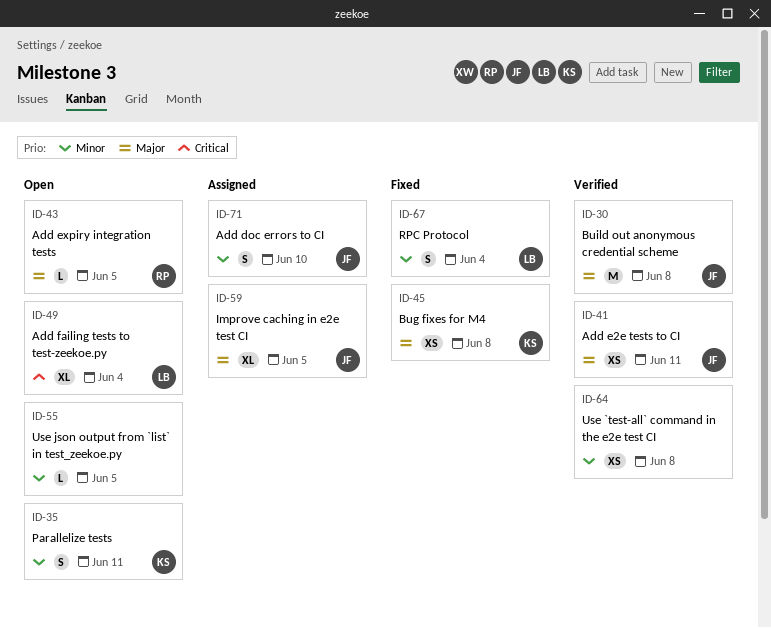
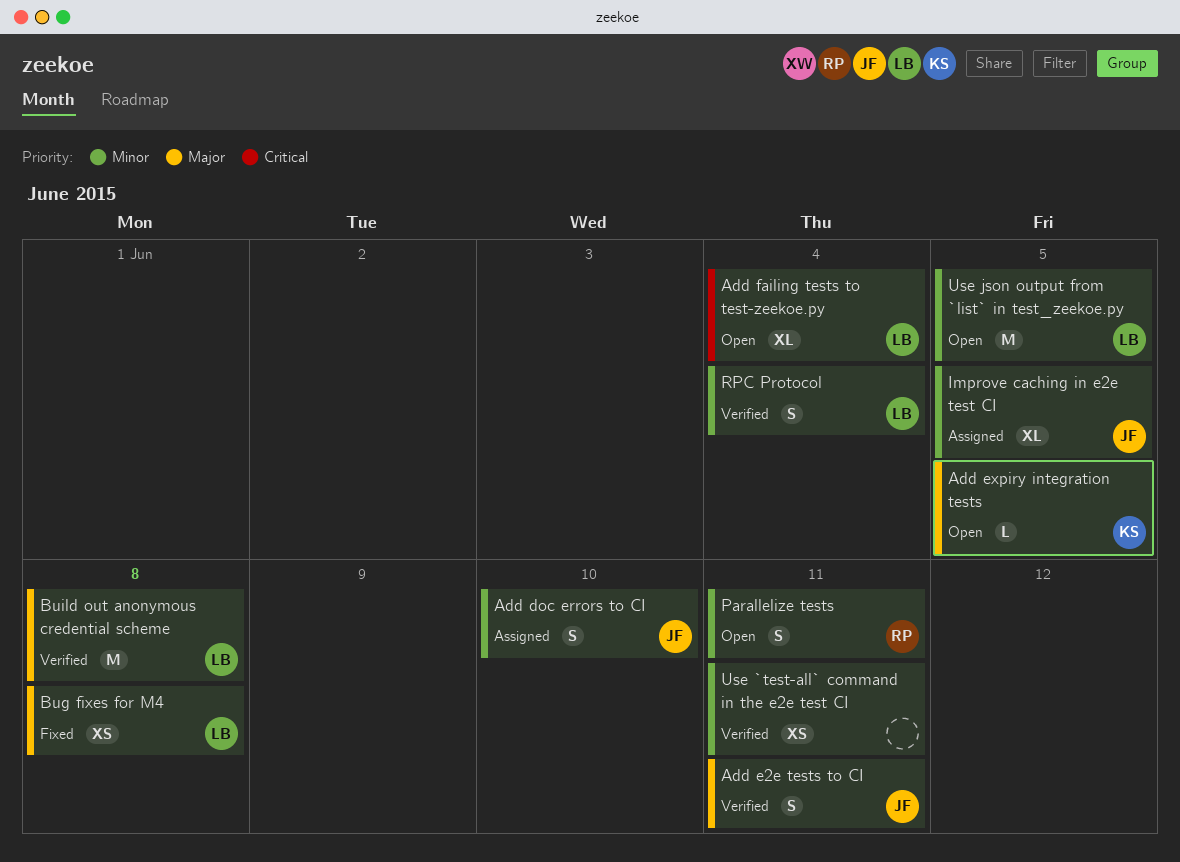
Add e2e tests to CI, estimate: XS -> S
Add expiry integration tests, owner: RP -> KS
Bug fixes for M4, owner: KS -> LB
Build out anonymous credential scheme, owner: JF -> LB
Improve caching in e2e test CI, priority: Major -> Minor
Parallelize tests, owner: KS -> RP
RPC Protocol, status: Fixed -> Verified
Use `test-all` command in the e2e test CI, due: Jun 8 -> Jun 11
Use json output from `list` in test_zeekoe.py, owner: none -> LB
Use json output from `list` in test_zeekoe.py, estimate: L -> M

